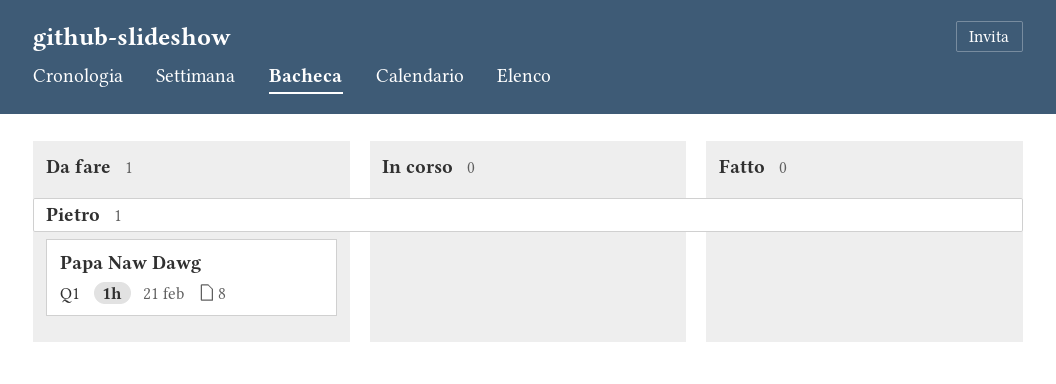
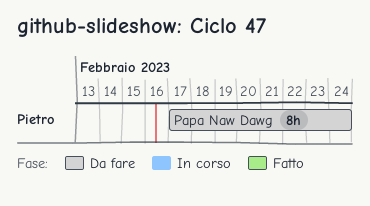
Papa Naw Dawg, estimate: 1h -> 8h
Papa Naw Dawg, due: Feb 21 -> Feb 24

